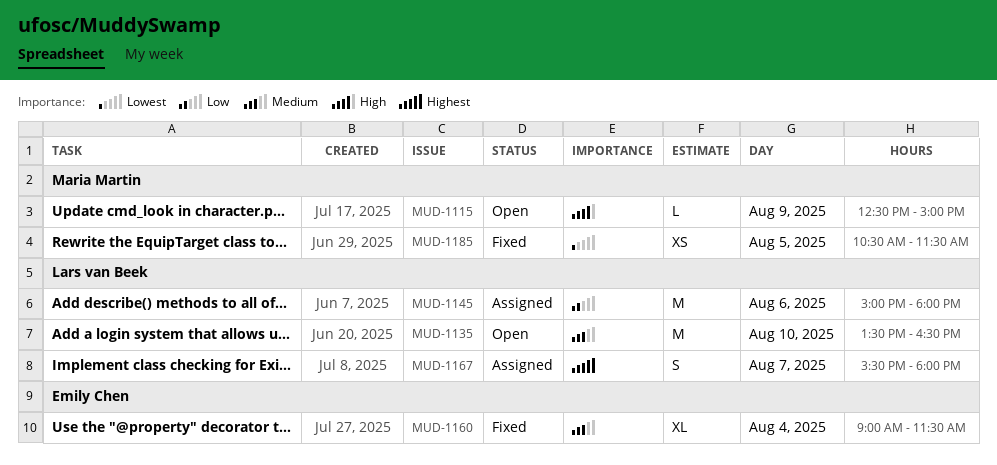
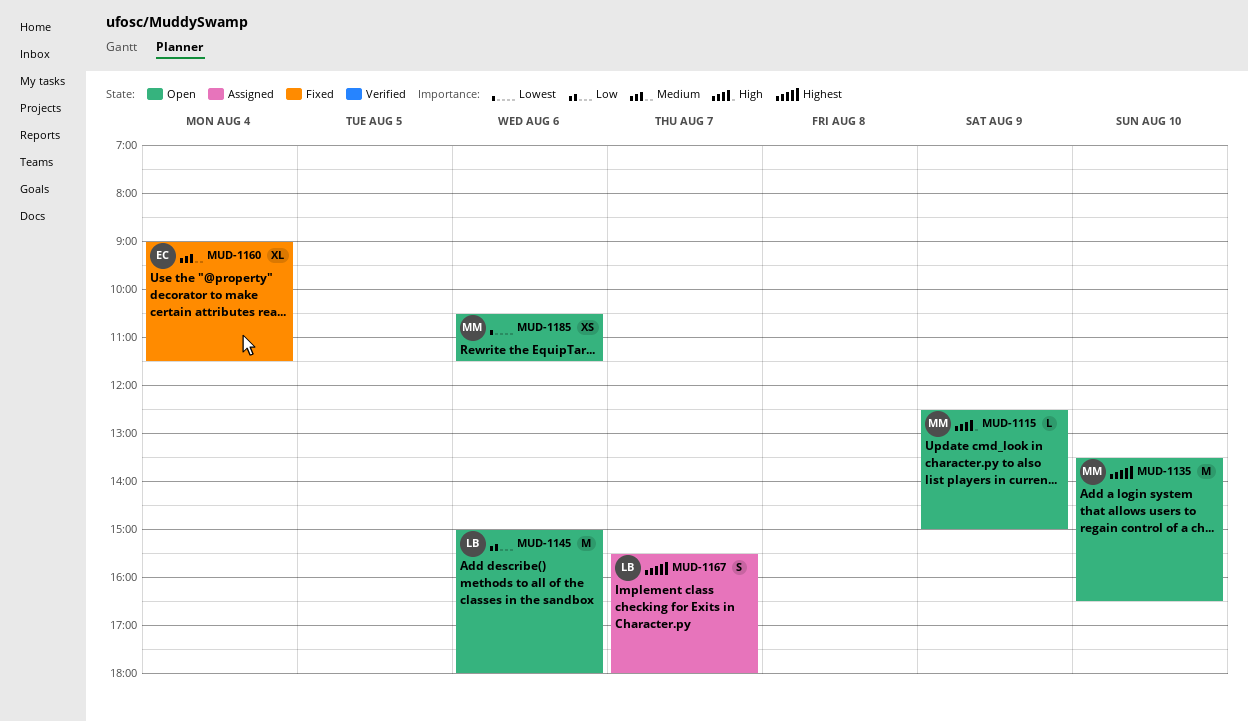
MUD-1135, owner: Lars van Beek -> Maria Martin
MUD-1135, priority: Medium -> Highest
MUD-1145, status: Assigned -> Open
MUD-1185, status: Fixed -> Open
MUD-1185, day: Aug 5 -> Aug 6

